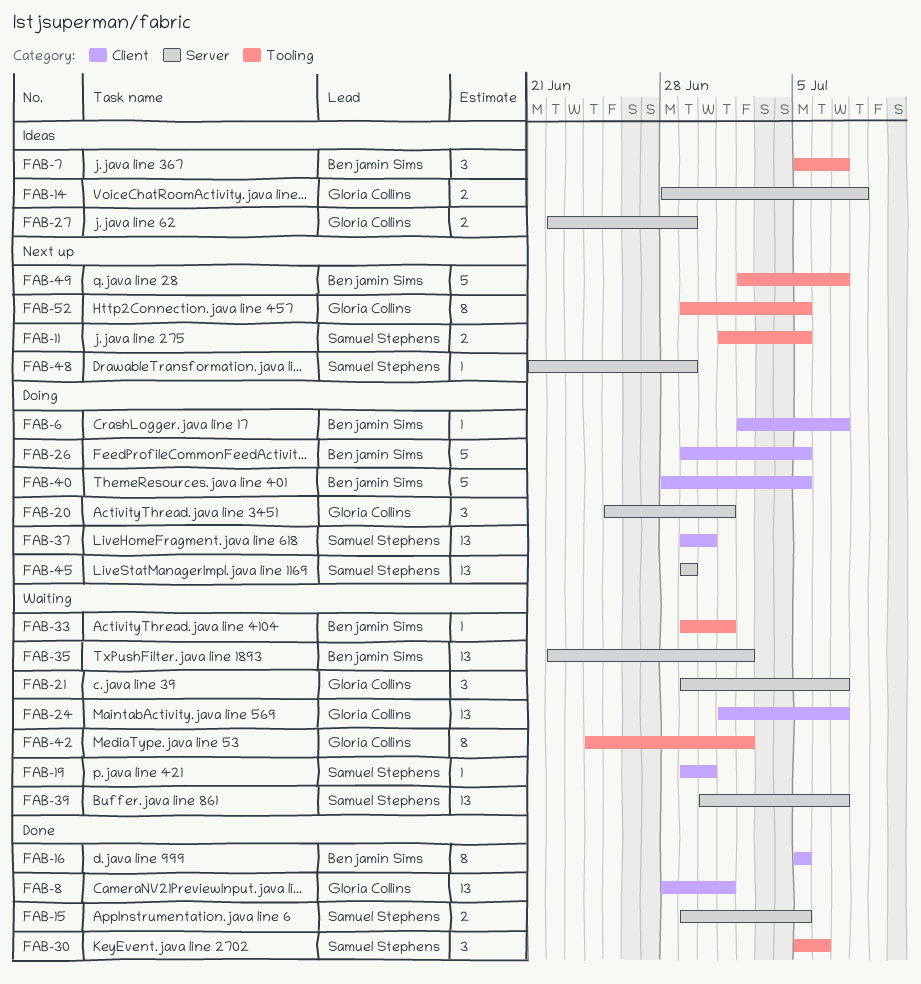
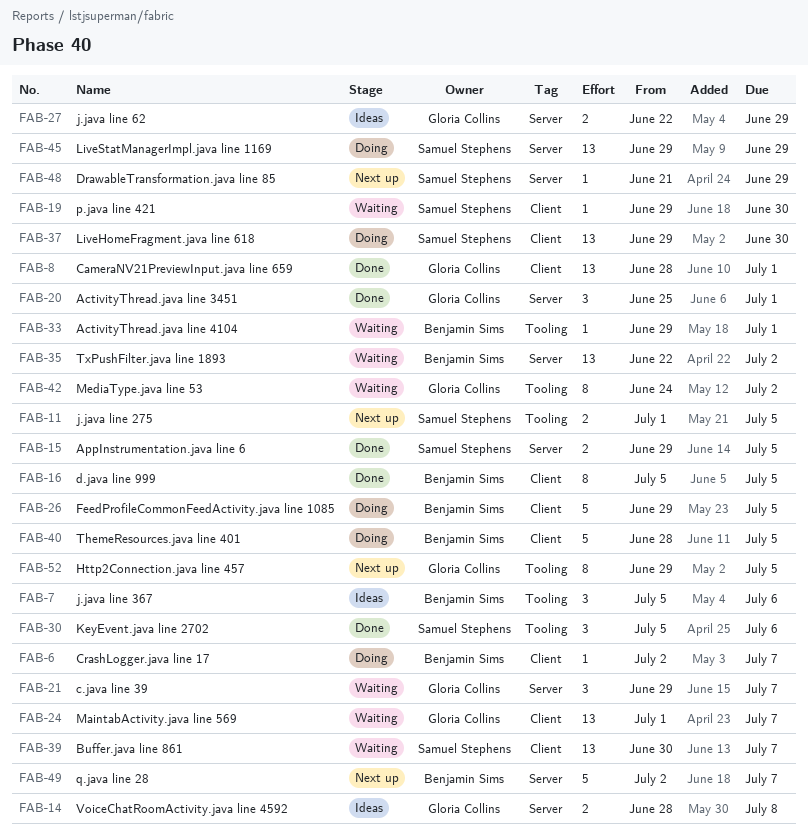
FAB-7, due: Jul 7 -> Jul 6
FAB-20, status: Doing -> Done
FAB-39, label: Server -> Client
FAB-49, label: Tooling -> Server

